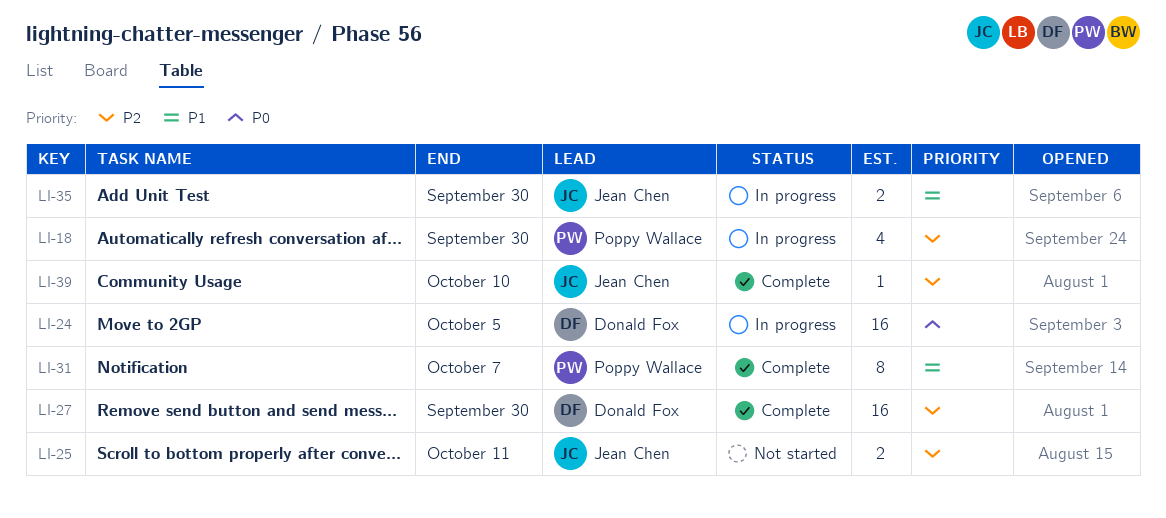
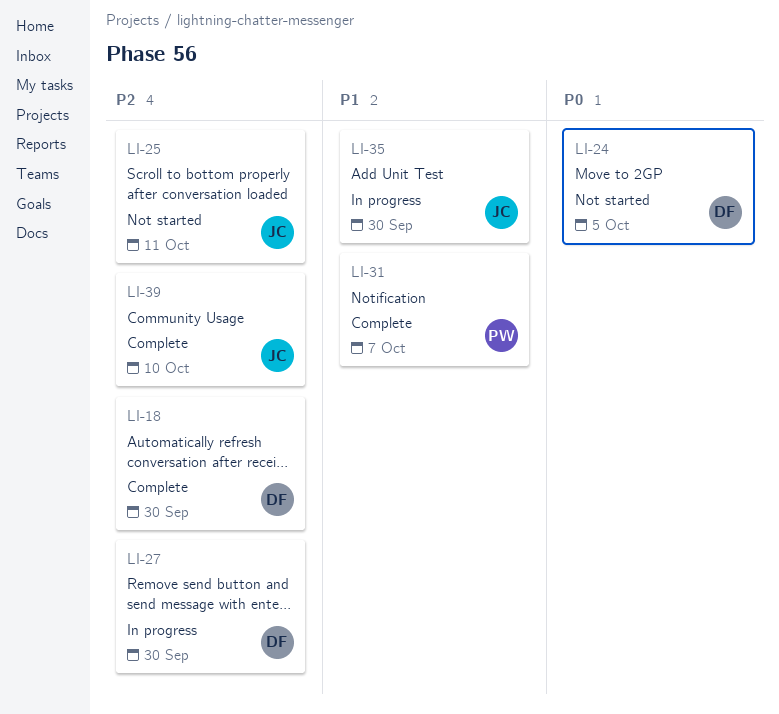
LI-18, status: In progress -> Complete
LI-18, owner: Poppy Wallace -> Donald Fox
LI-24, status: In progress -> Not started
LI-27, status: Complete -> In progress

